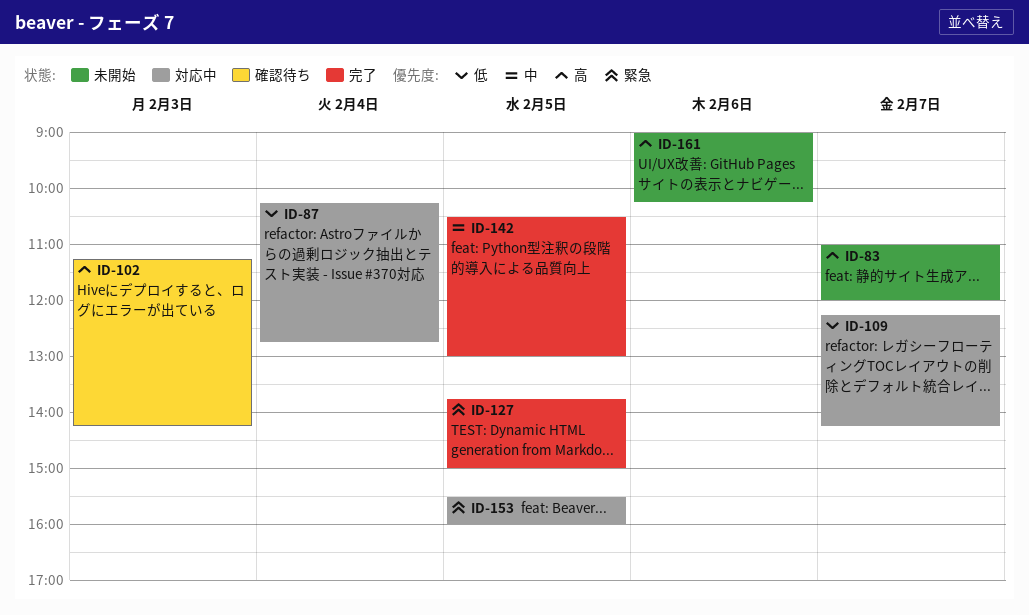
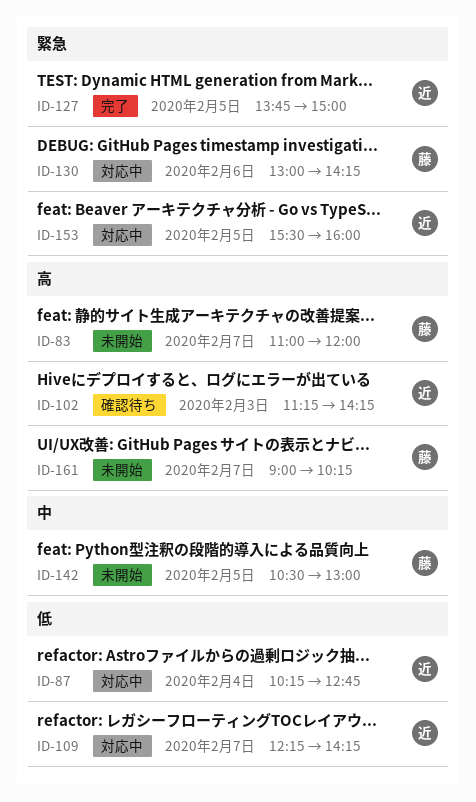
ID-130: none -> present
ID-142, status: 完了 -> 未開始
ID-161, day: Feb 6 -> Feb 7

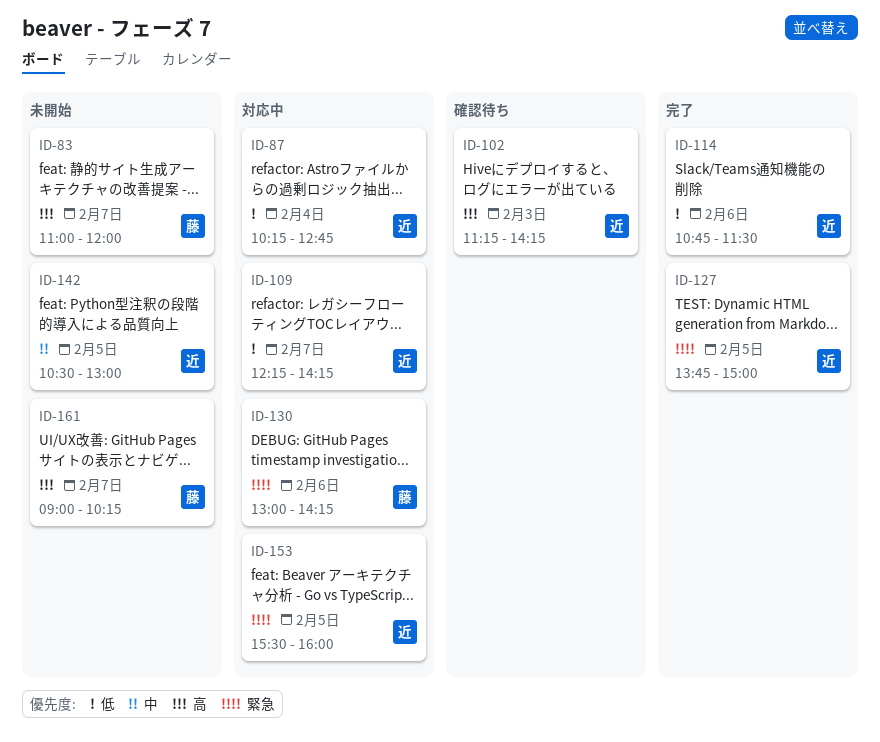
ID-114: none -> present
ID-142, owner: 藤 -> 近

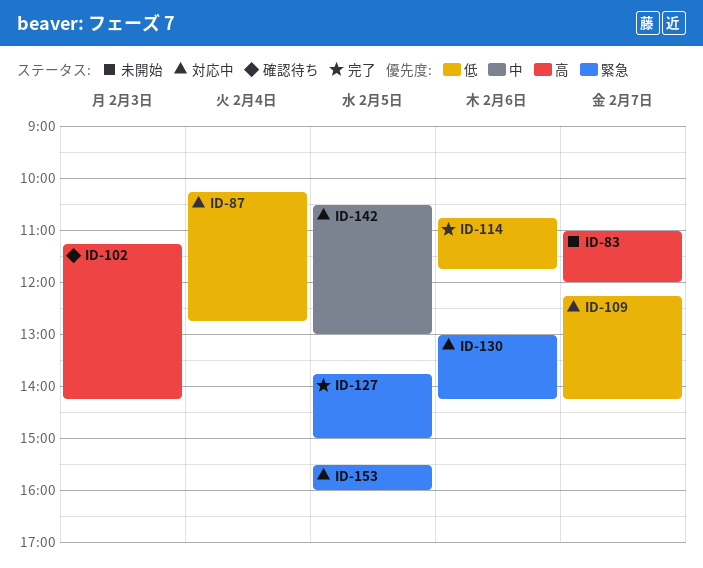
ID-114, ends: 11:30 -> 11:45
ID-142, status: 未開始 -> 対応中
ID-161: present -> none

